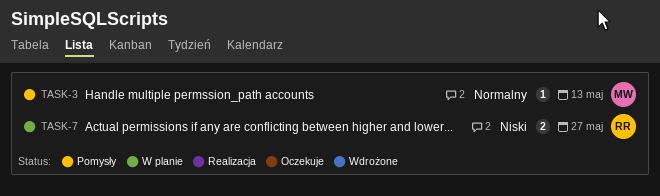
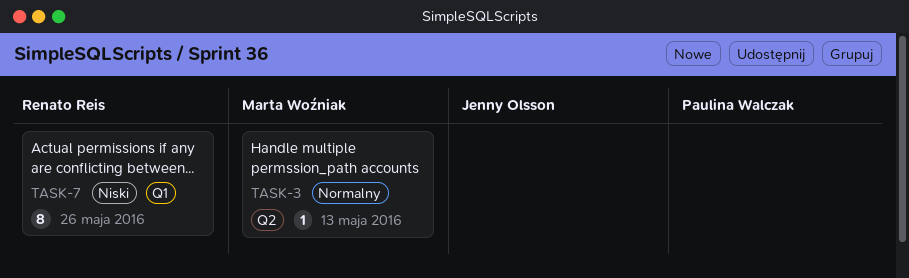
TASK-7, estimate: 2 -> 8
TASK-7, due: May 27 -> May 26

